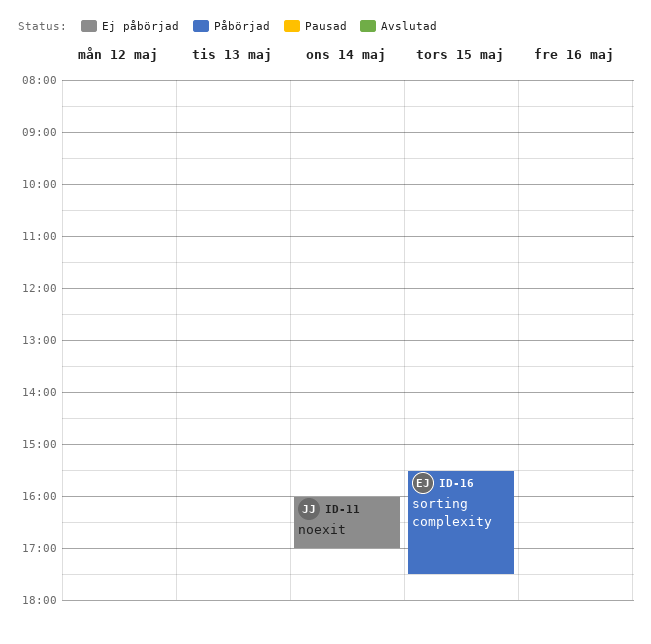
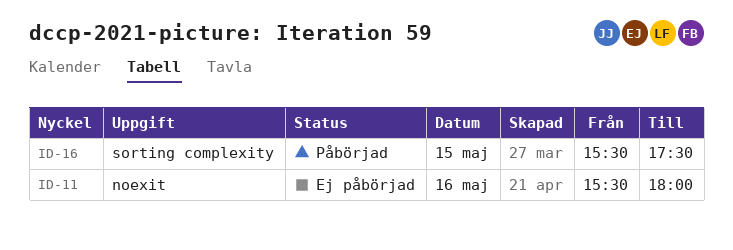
ID-11, day: May 14 -> May 16
ID-11, begins: 16:00 -> 15:30
ID-11, ends: 17:00 -> 18:00

